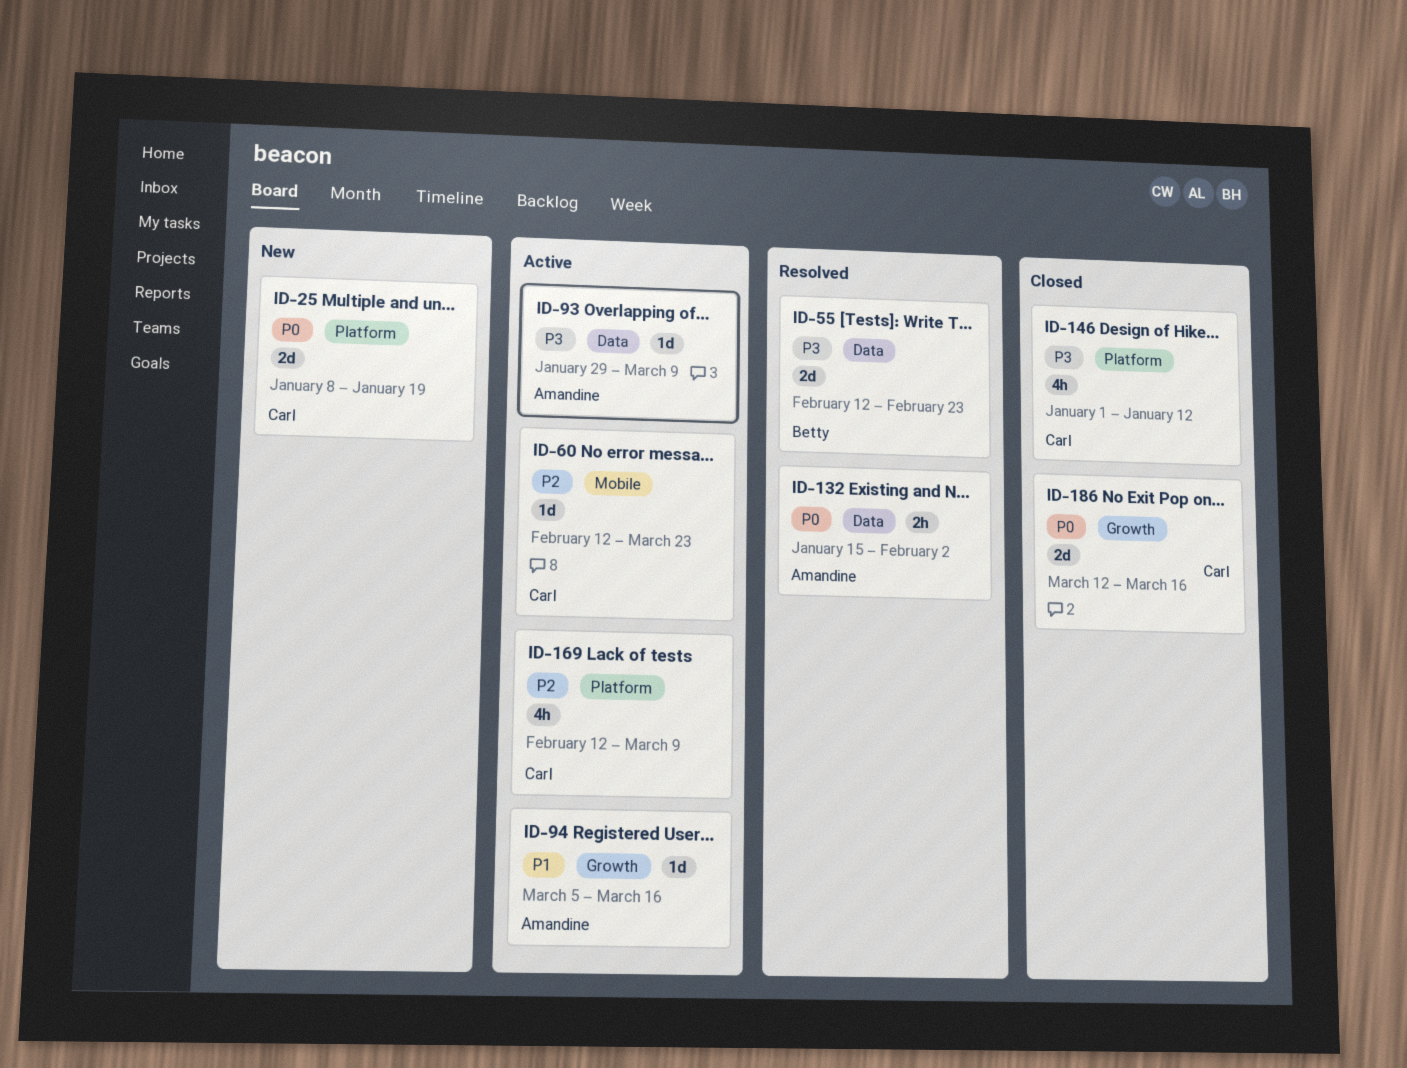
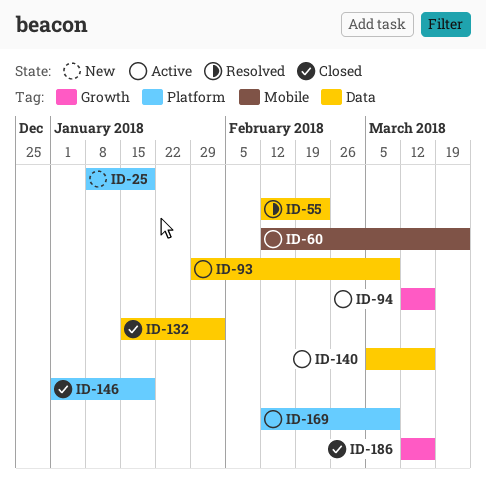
ID-94, start: Mar 5 -> Mar 12
ID-132, status: Resolved -> Closed
ID-140: none -> present
ID-146, due: Jan 12 -> Jan 19

